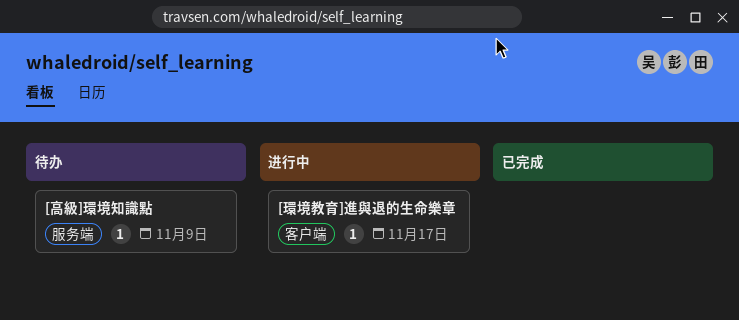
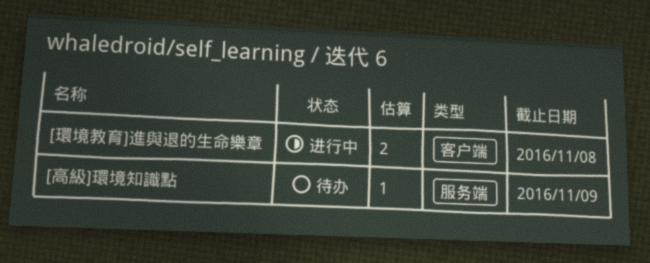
[環境教育]進與退的生命樂章, estimate: 1 -> 2
[環境教育]進與退的生命樂章, due: Nov 17 -> Nov 8

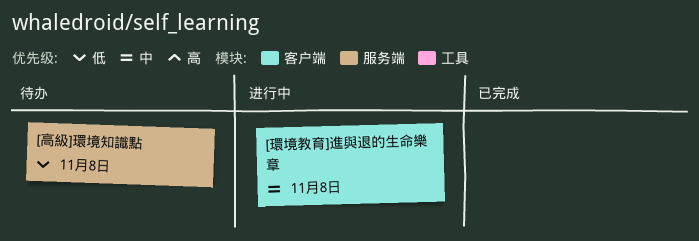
[高級]環境知識點, due: Nov 9 -> Nov 8

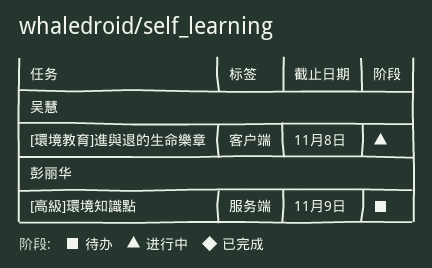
[高級]環境知識點, due: Nov 8 -> Nov 9

